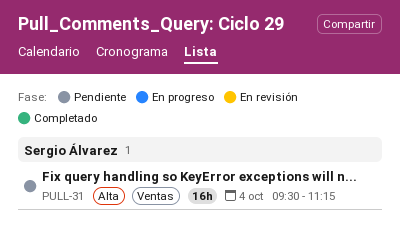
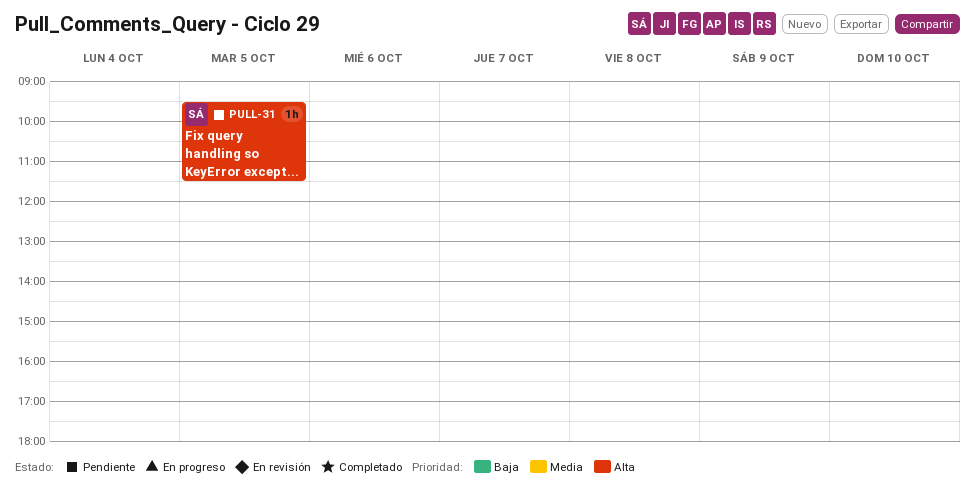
PULL-31, estimate: 16h -> 1h
PULL-31, day: Oct 4 -> Oct 5
PULL-31, ends: 11:15 -> 11:30

